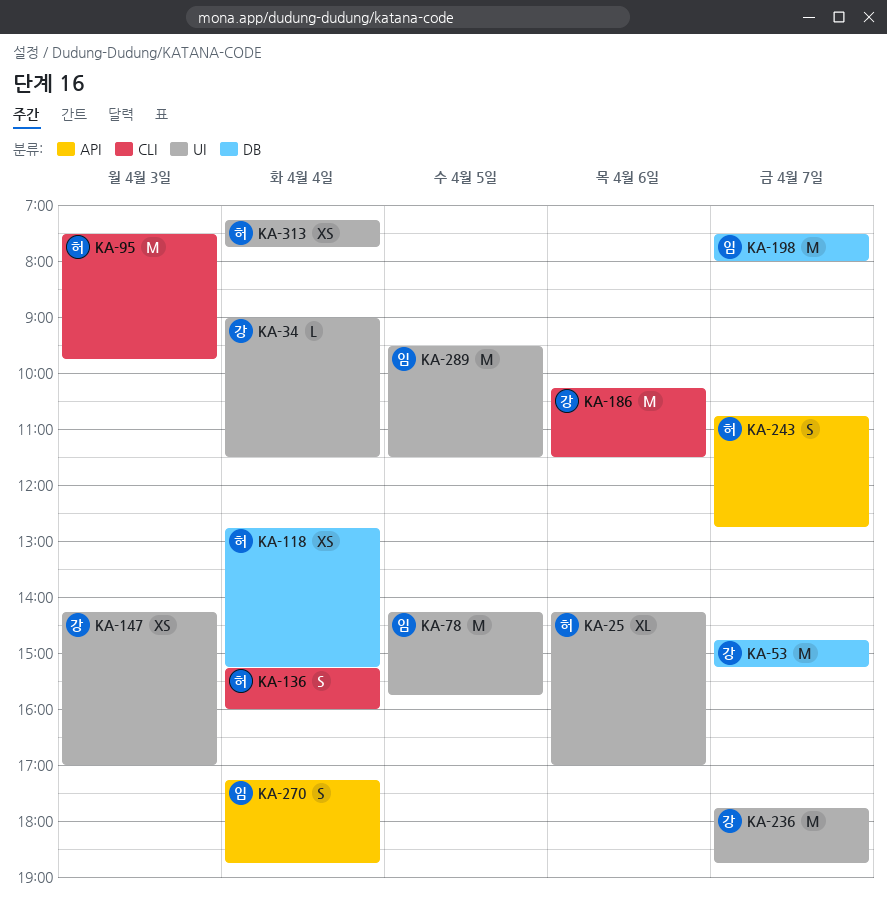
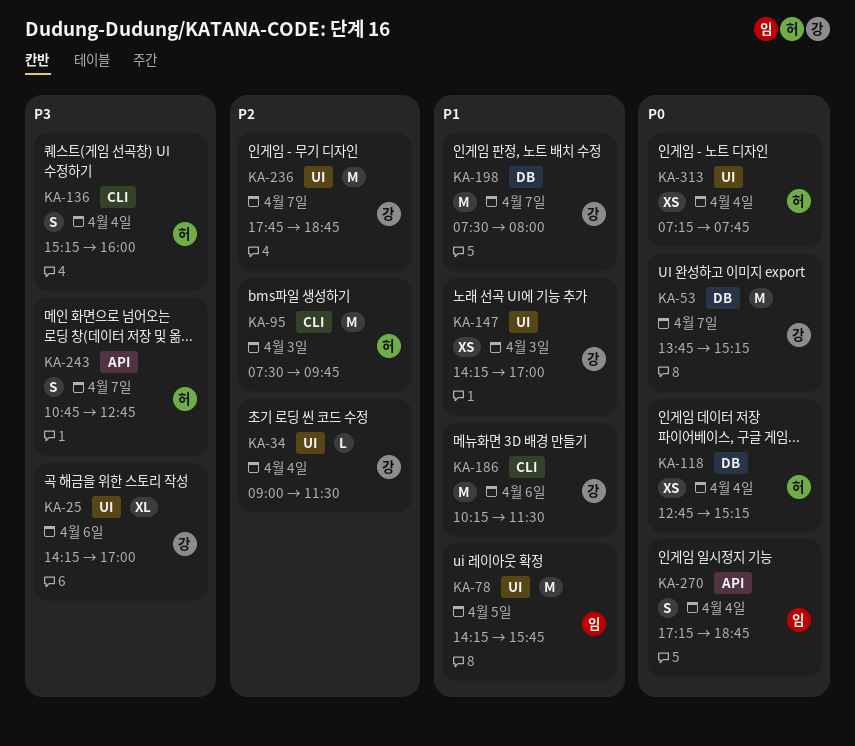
KA-25, owner: 허 -> 강
KA-53, begins: 14:45 -> 13:45
KA-198, owner: 임 -> 강
KA-289: present -> none

